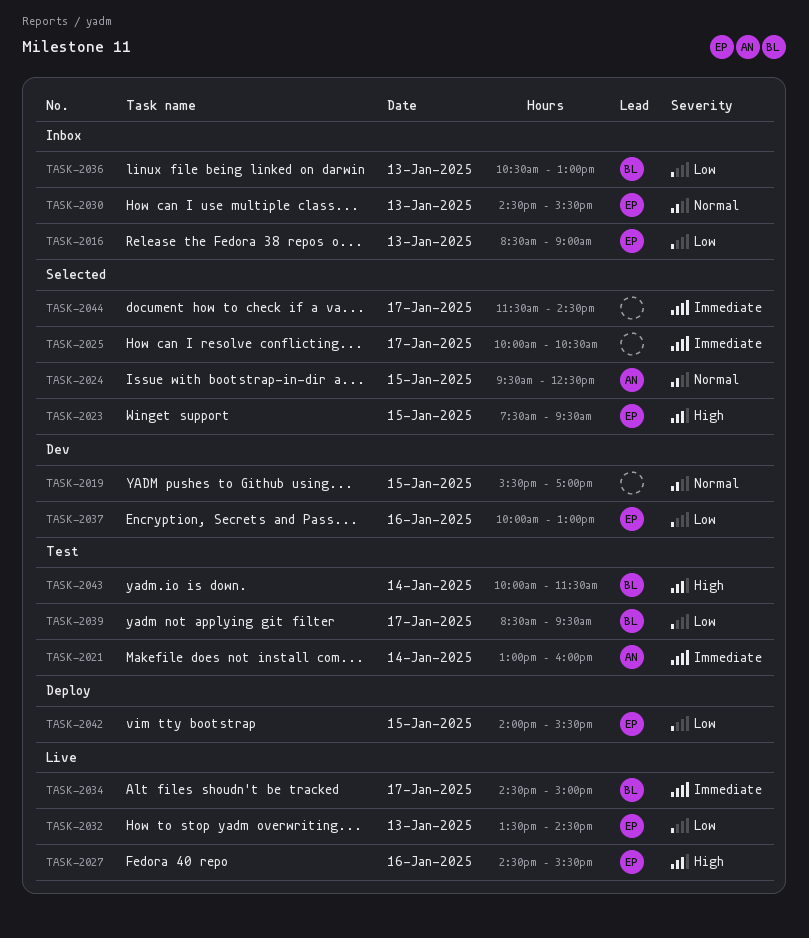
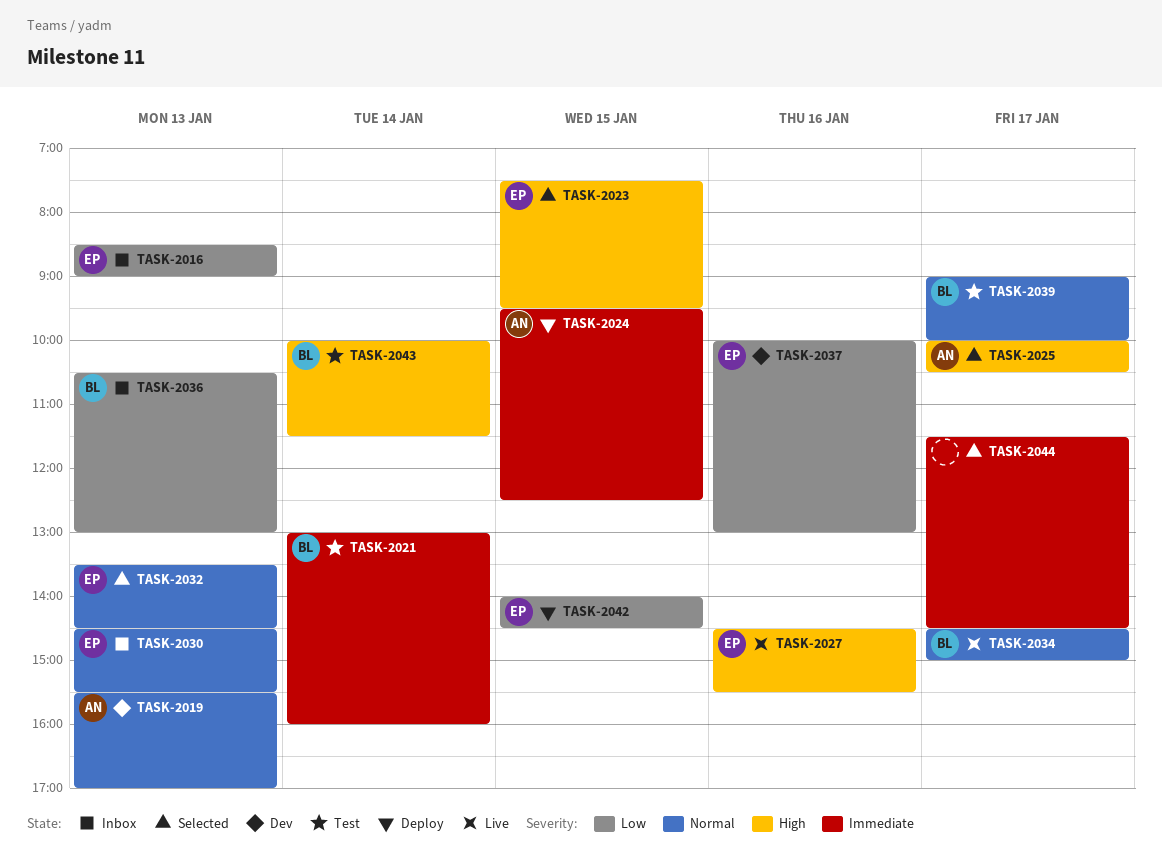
TASK-2019, owner: none -> AN
TASK-2019, day: Jan 15 -> Jan 13
TASK-2021, owner: AN -> BL
TASK-2024, status: Selected -> Deploy
TASK-2024, priority: Normal -> Immediate
TASK-2025, owner: none -> AN
TASK-2025, priority: Immediate -> High
TASK-2032, status: Live -> Selected
TASK-2032, priority: Low -> Normal
TASK-2034, priority: Immediate -> Normal
TASK-2039, priority: Low -> Normal
TASK-2039, begins: 08:30 -> 09:00
TASK-2039, ends: 09:30 -> 10:00
TASK-2042, ends: 15:30 -> 14:30

